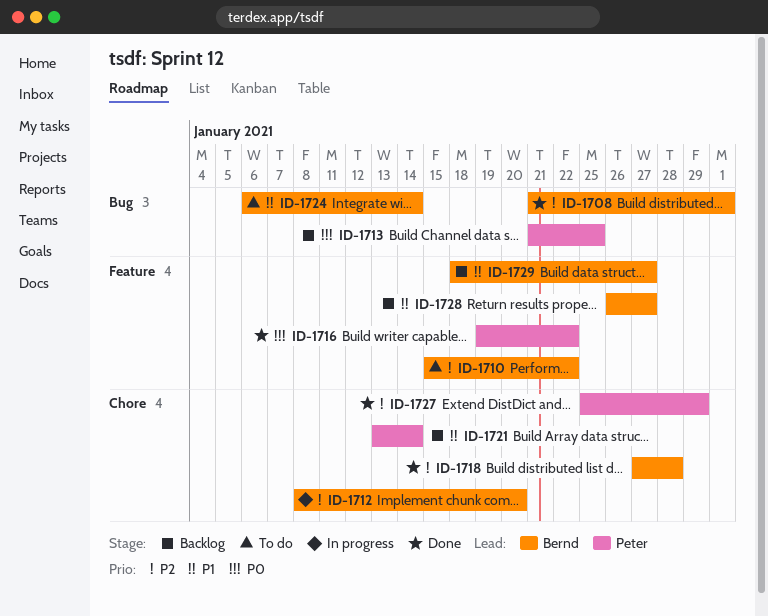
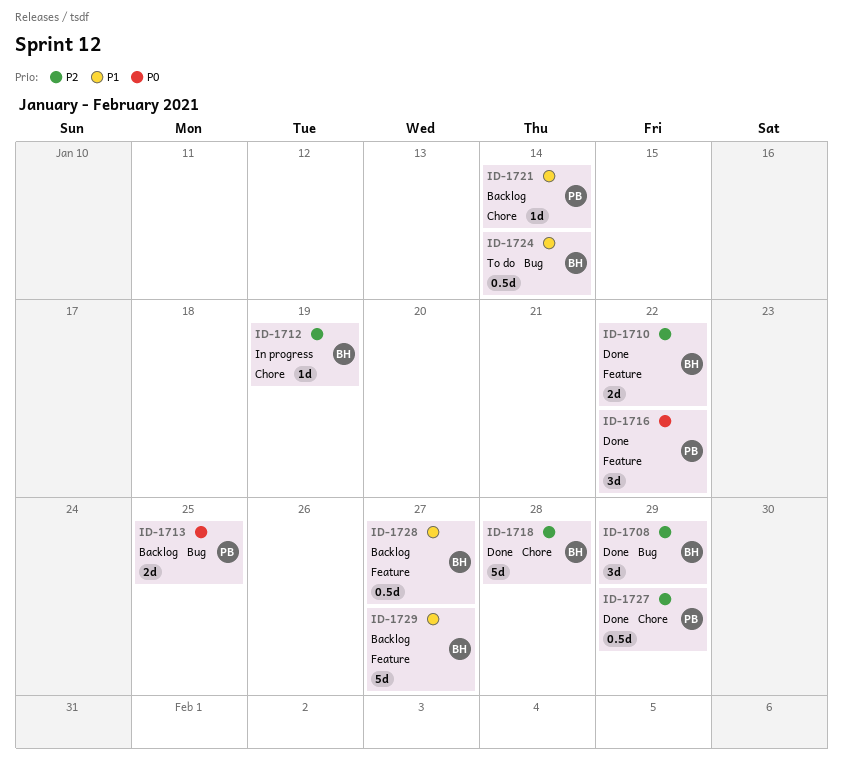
ID-1708, due: Feb 1 -> Jan 29
ID-1710, status: To do -> Done
ID-1712, due: Jan 20 -> Jan 19

